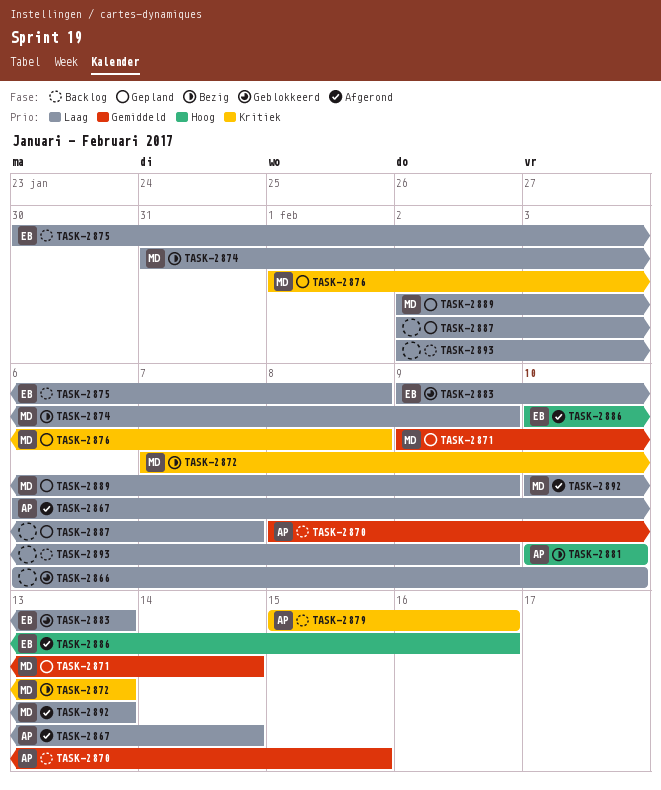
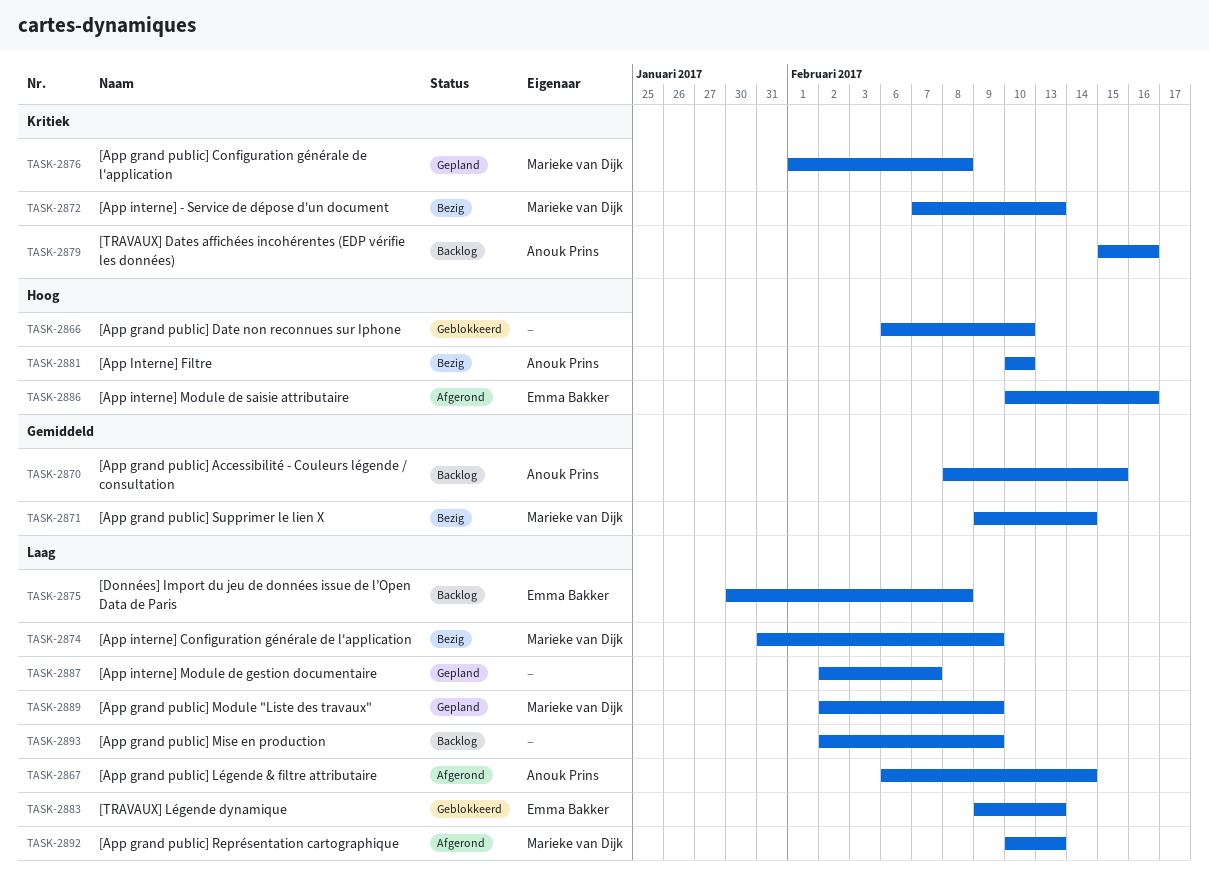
TASK-2866, priority: Laag -> Hoog
TASK-2871, status: Gepland -> Bezig

